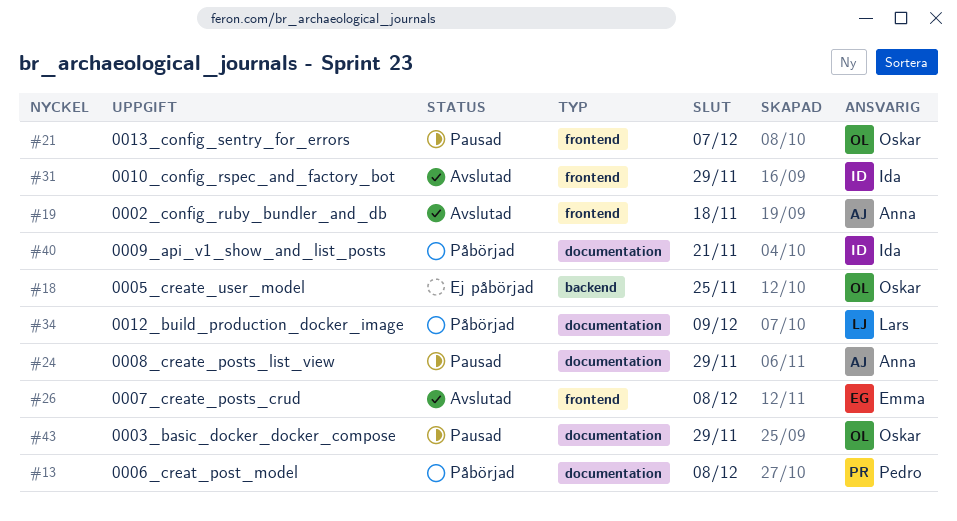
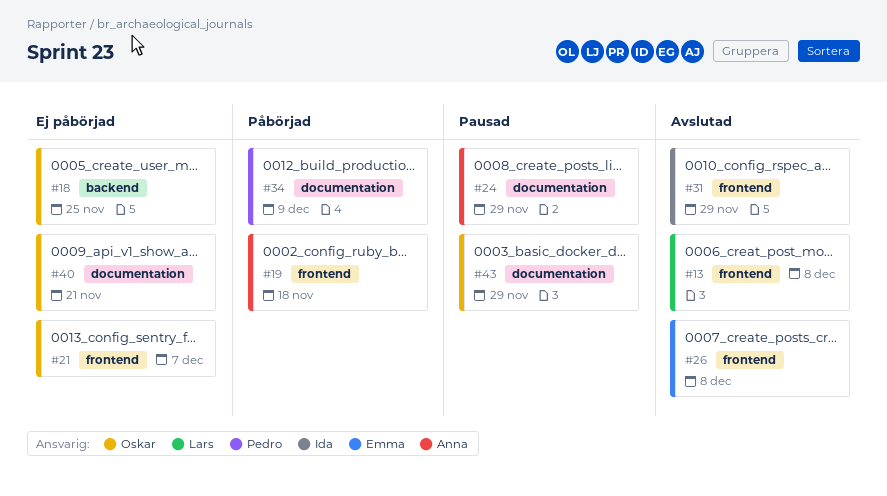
#13, status: Påbörjad -> Avslutad
#13, owner: Pedro -> Lars
#13, label: documentation -> frontend
#19, status: Avslutad -> Påbörjad
#21, status: Pausad -> Ej påbörjad
#34, owner: Lars -> Pedro
#40, status: Påbörjad -> Ej påbörjad
#40, owner: Ida -> Oskar

